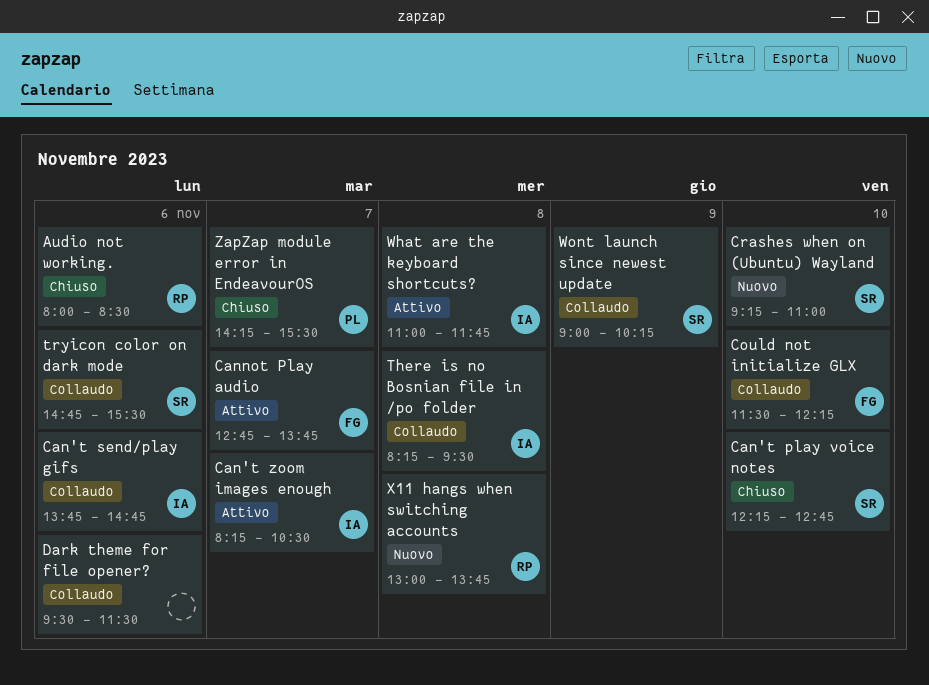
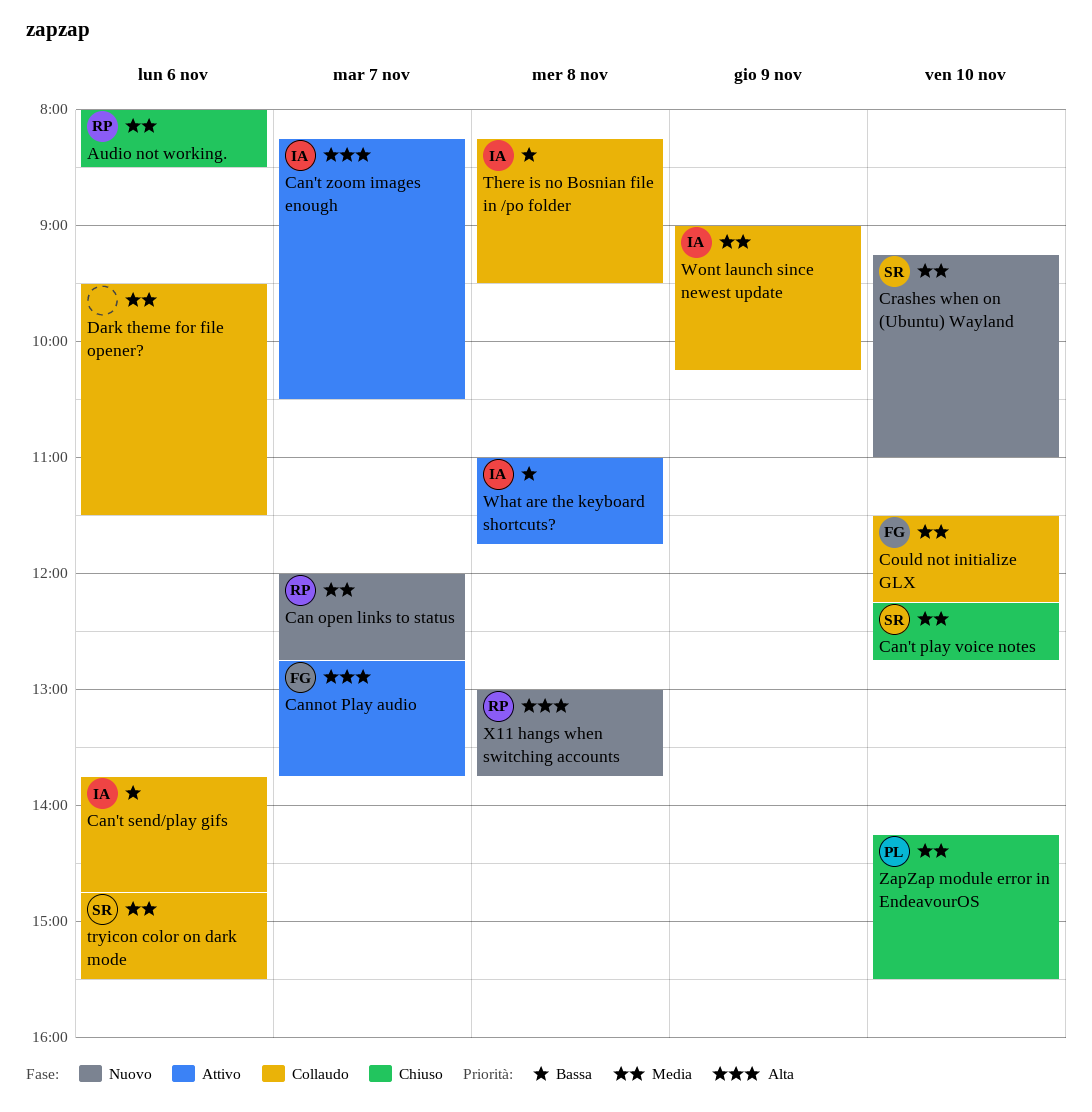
Can open links to status: none -> present
Wont launch since newest update, owner: SR -> IA
ZapZap module error in EndeavourOS, day: Nov 7 -> Nov 10

